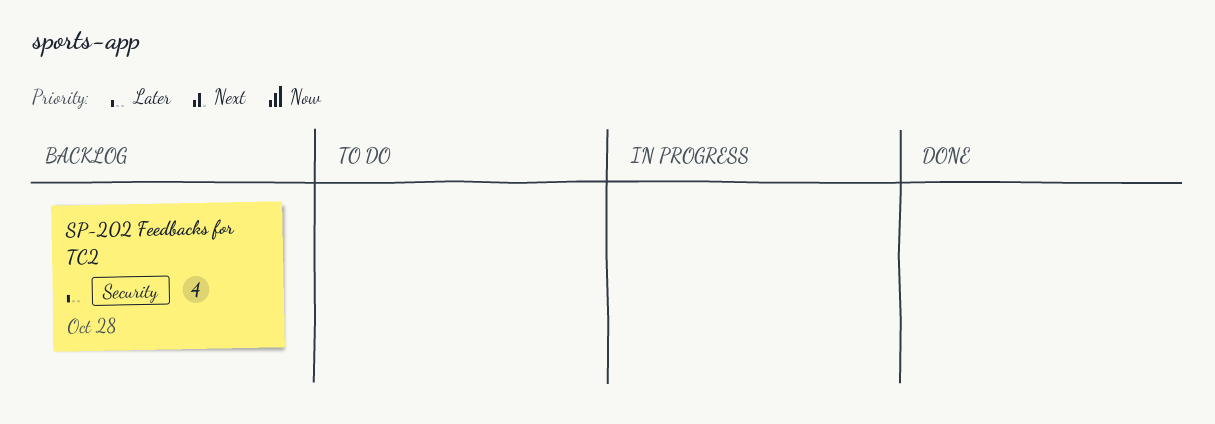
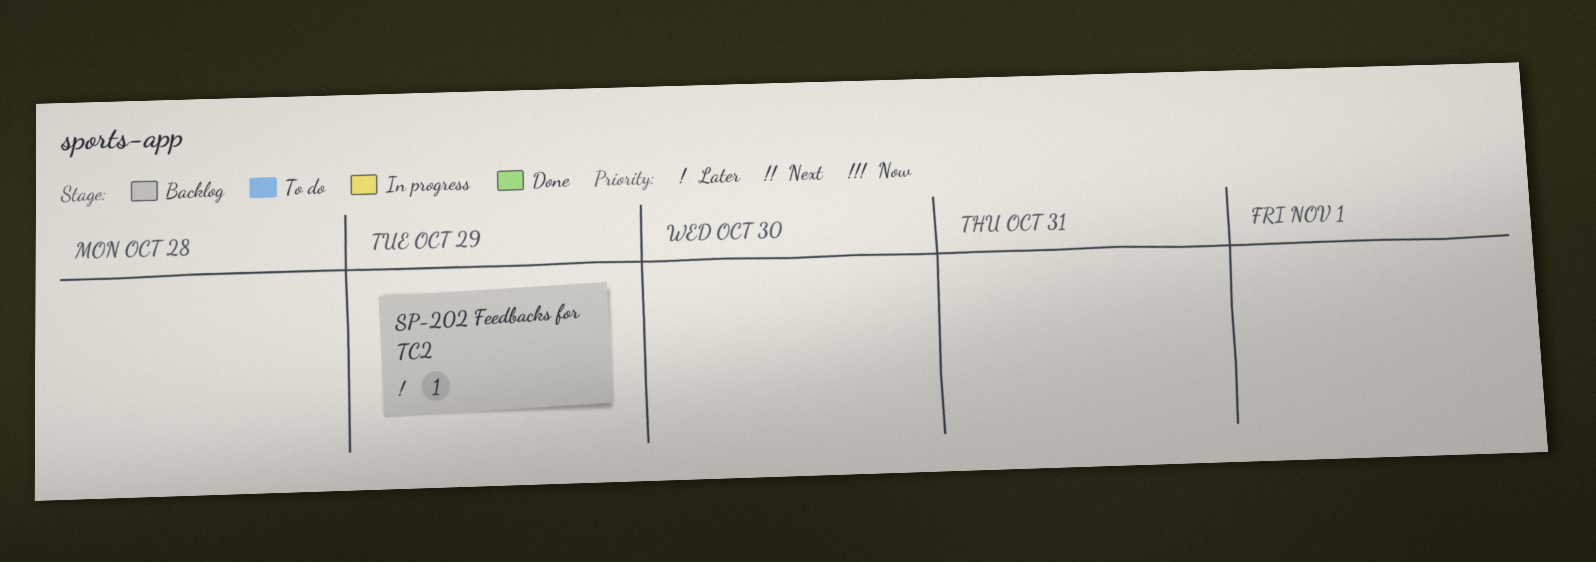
SP-202, estimate: 4 -> 1
SP-202, due: Oct 28 -> Oct 29

